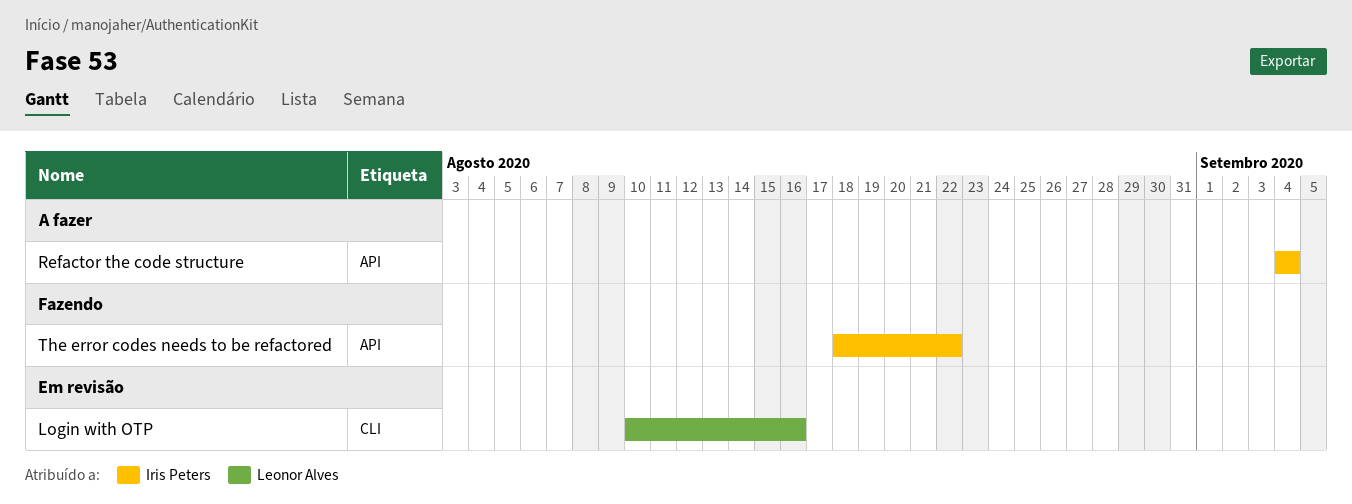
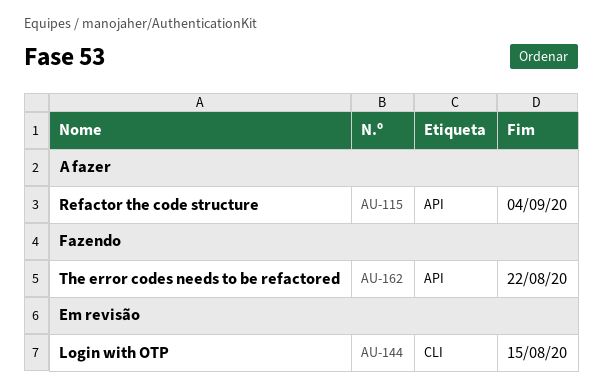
Login with OTP, due: Aug 16 -> Aug 15

